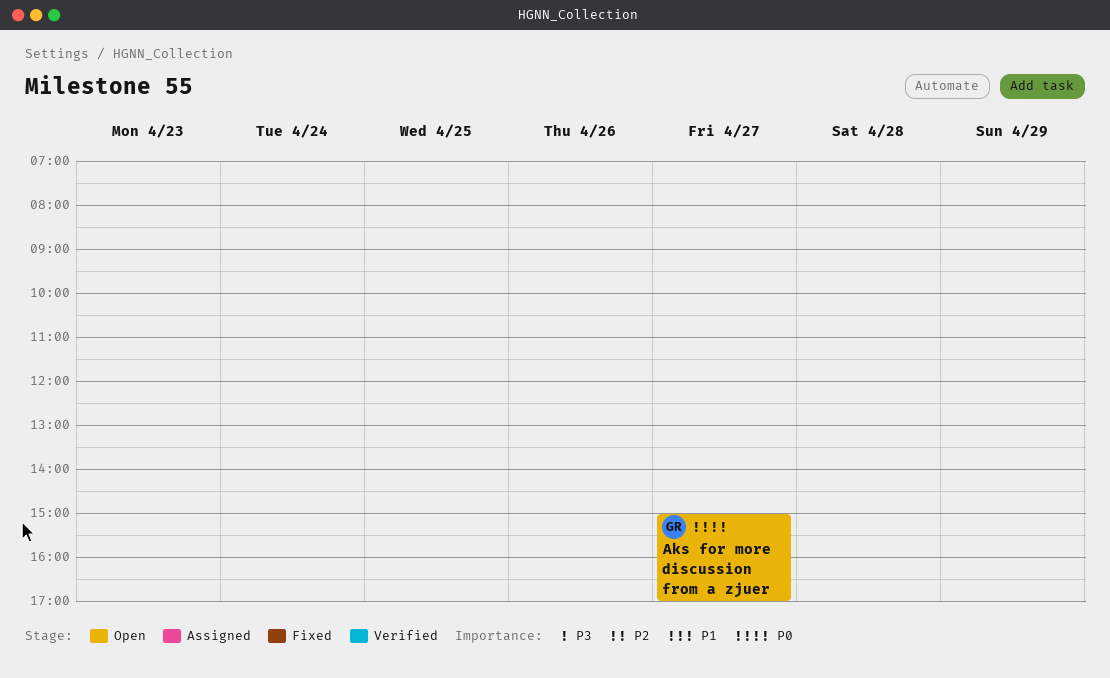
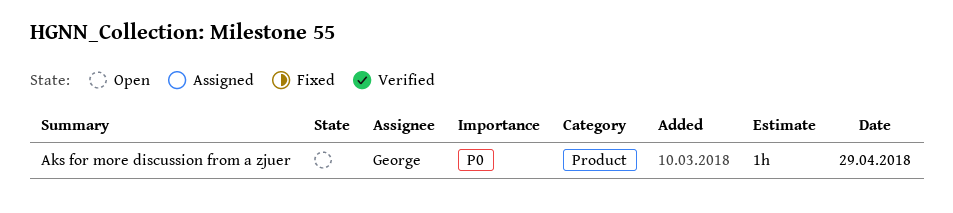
Aks for more discussion from a zjuer, day: Apr 27 -> Apr 29

